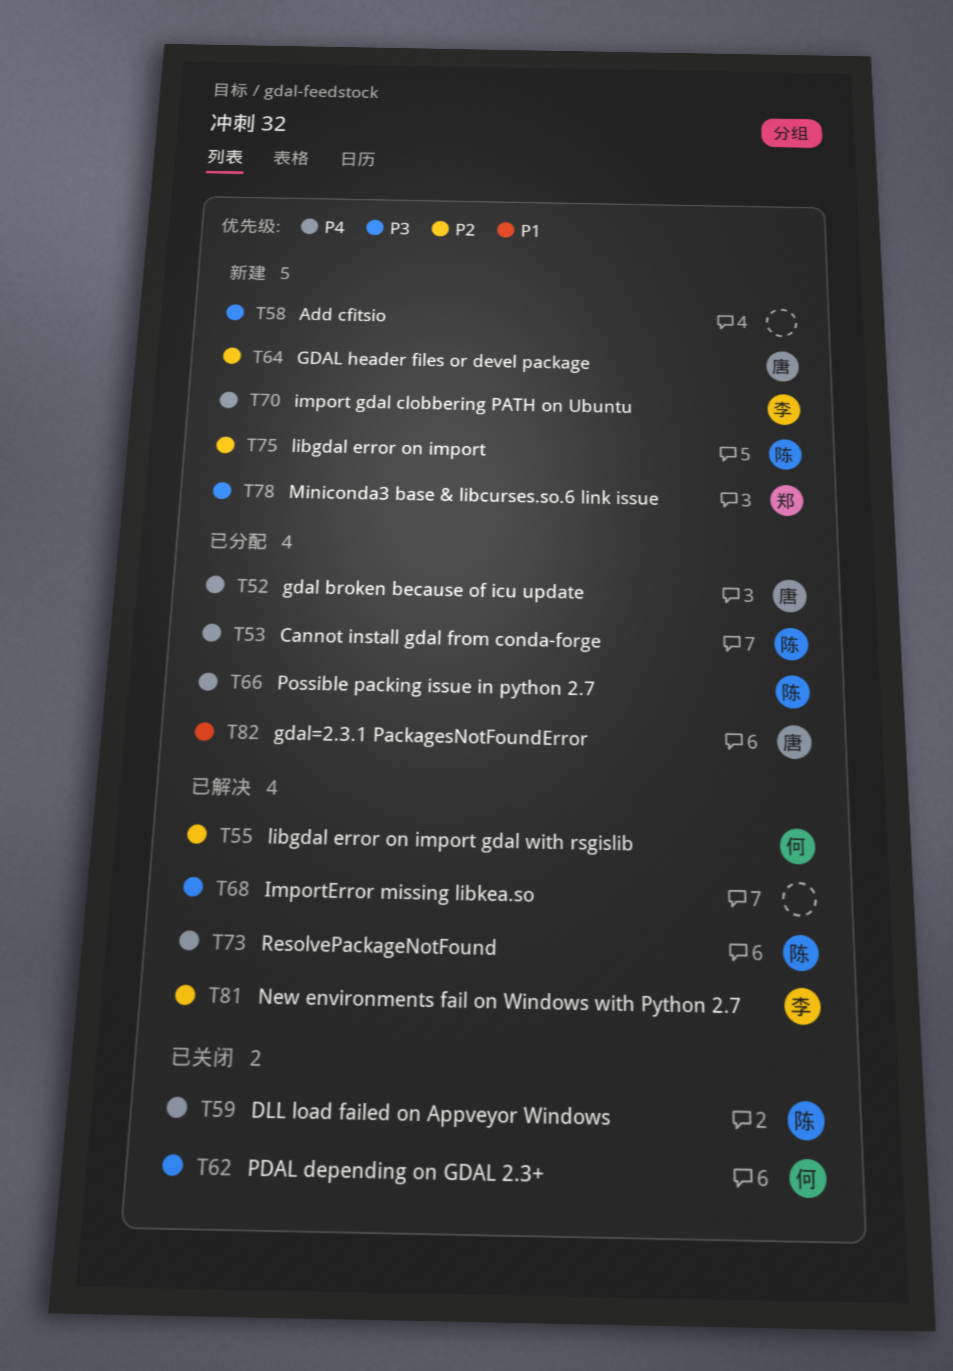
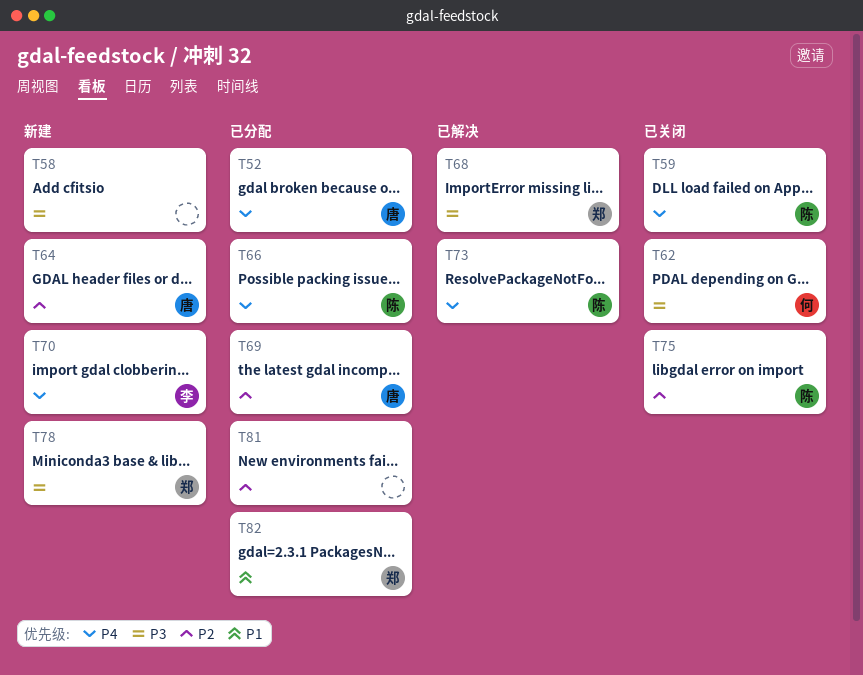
T53: present -> none
T55: present -> none
T68, owner: none -> 郑
T69: none -> present
T75, status: 新建 -> 已关闭
T81, status: 已解决 -> 已分配
T81, owner: 李 -> none
T82, owner: 唐 -> 郑

